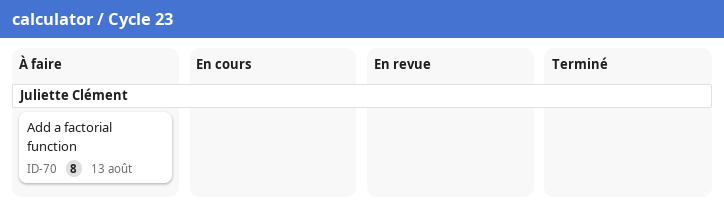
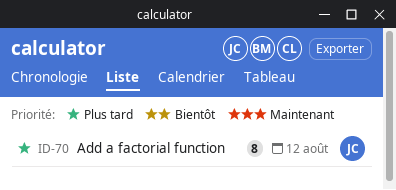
ID-70, due: Aug 13 -> Aug 12

